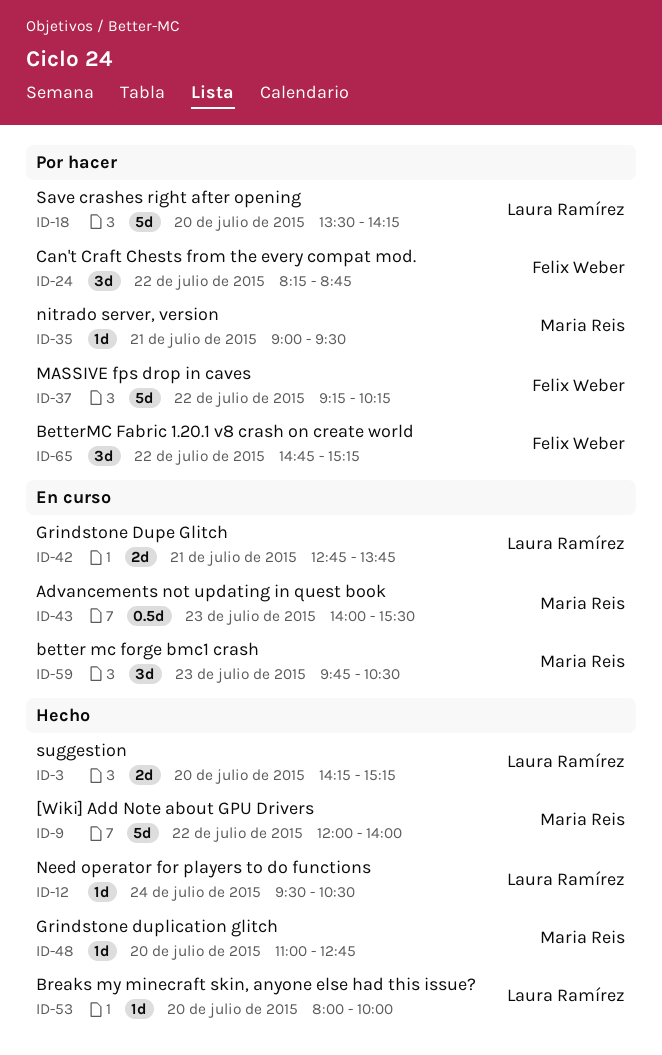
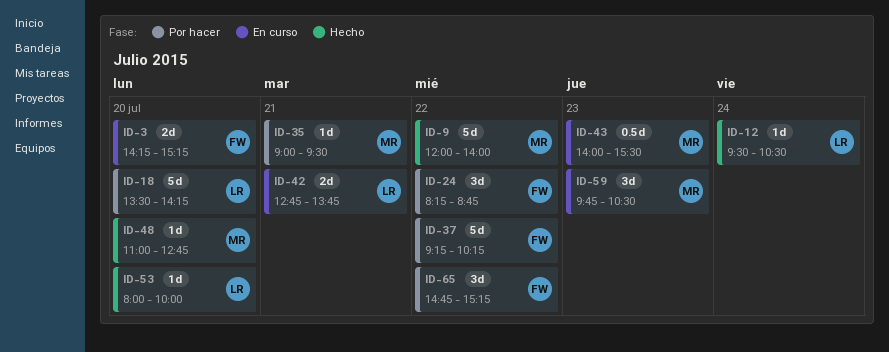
ID-3, status: Hecho -> En curso
ID-3, owner: Laura Ramírez -> Felix Weber

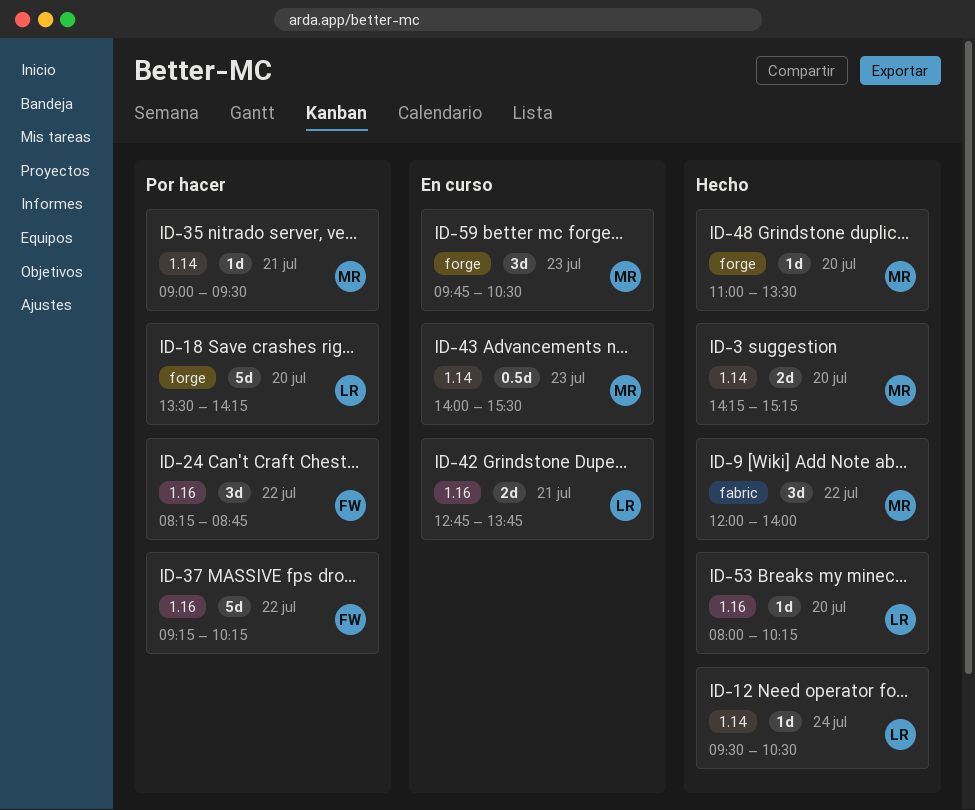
ID-3, status: En curso -> Hecho
ID-3, owner: FW -> MR
ID-9, estimate: 5d -> 3d
ID-48, ends: 12:45 -> 13:30
ID-53, ends: 10:00 -> 10:15
ID-65: present -> none

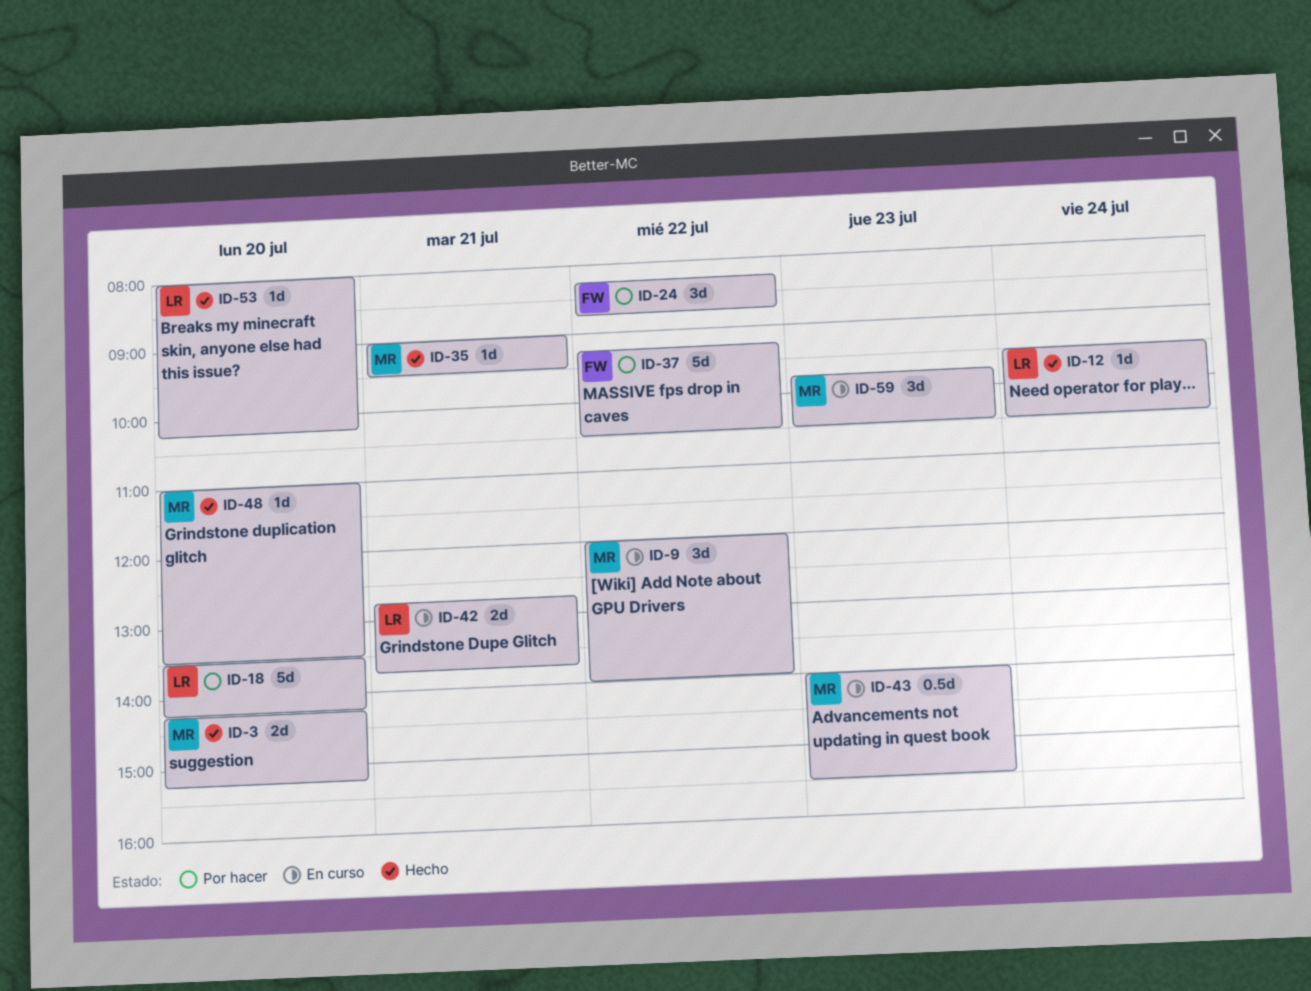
ID-9, status: Hecho -> En curso
ID-35, status: Por hacer -> Hecho
ID-37, ends: 10:15 -> 10:30

